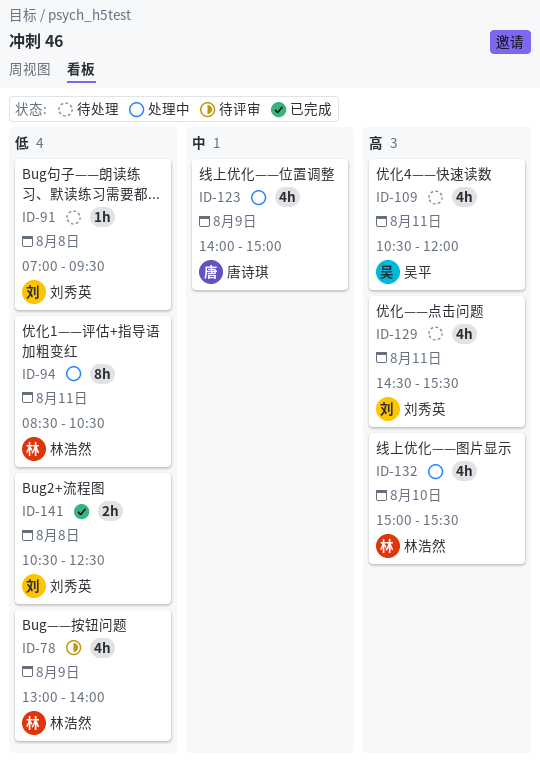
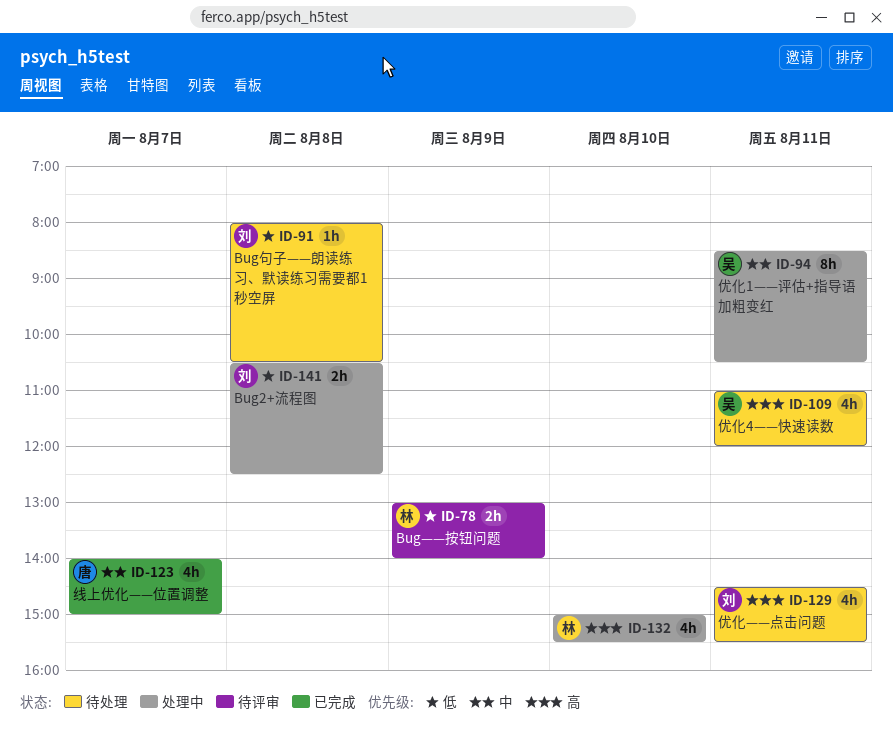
ID-78, estimate: 4h -> 2h
ID-91, begins: 07:00 -> 08:00
ID-91, ends: 09:30 -> 10:30
ID-94, owner: 林浩然 -> 吴平
ID-94, priority: 低 -> 中
ID-109, begins: 10:30 -> 11:00
ID-123, status: 处理中 -> 已完成
ID-123, day: Aug 9 -> Aug 7
ID-141, status: 已完成 -> 处理中

